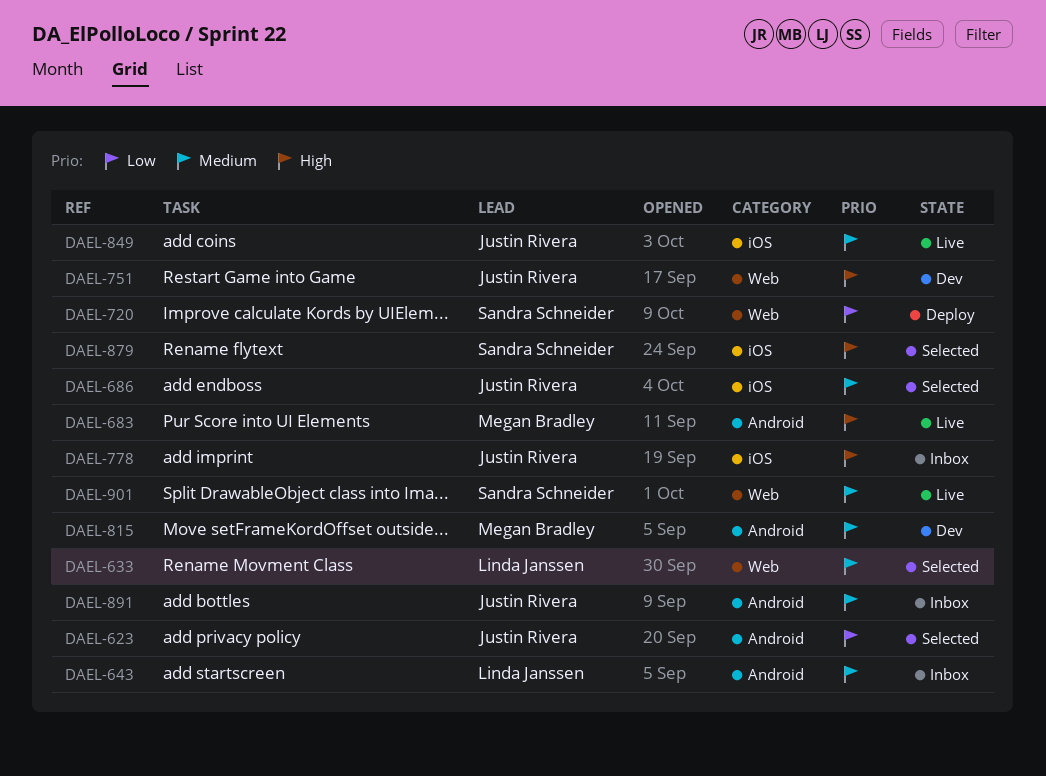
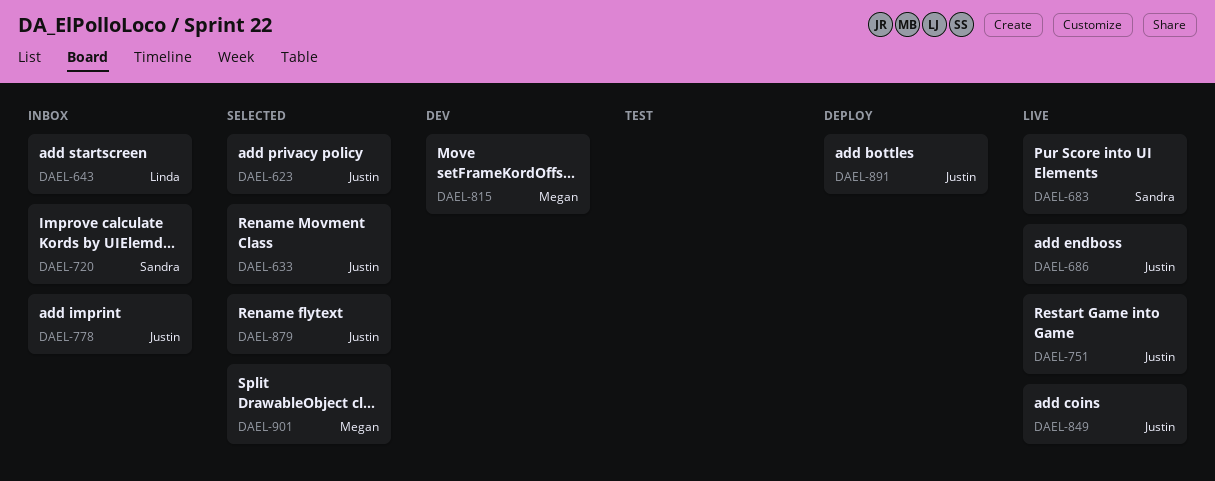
DAEL-633, owner: Linda Janssen -> Justin Rivera
DAEL-683, owner: Megan Bradley -> Sandra Schneider
DAEL-686, status: Selected -> Live
DAEL-720, status: Deploy -> Inbox
DAEL-751, status: Dev -> Live
DAEL-879, owner: Sandra Schneider -> Justin Rivera
DAEL-891, status: Inbox -> Deploy
DAEL-901, status: Live -> Selected
DAEL-901, owner: Sandra Schneider -> Megan Bradley

